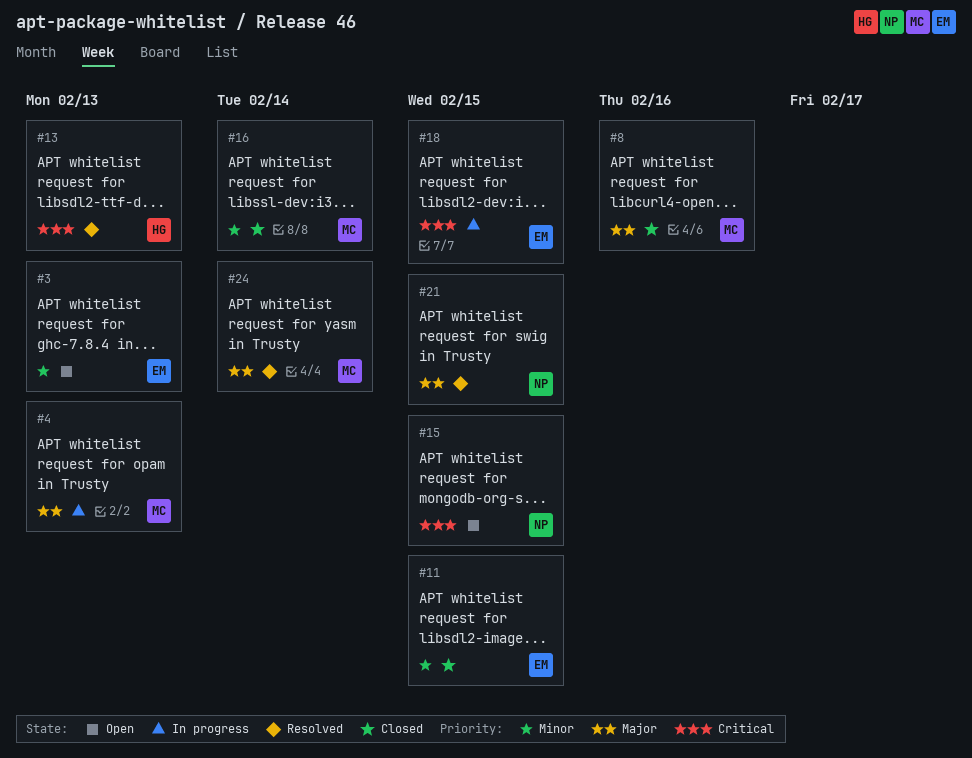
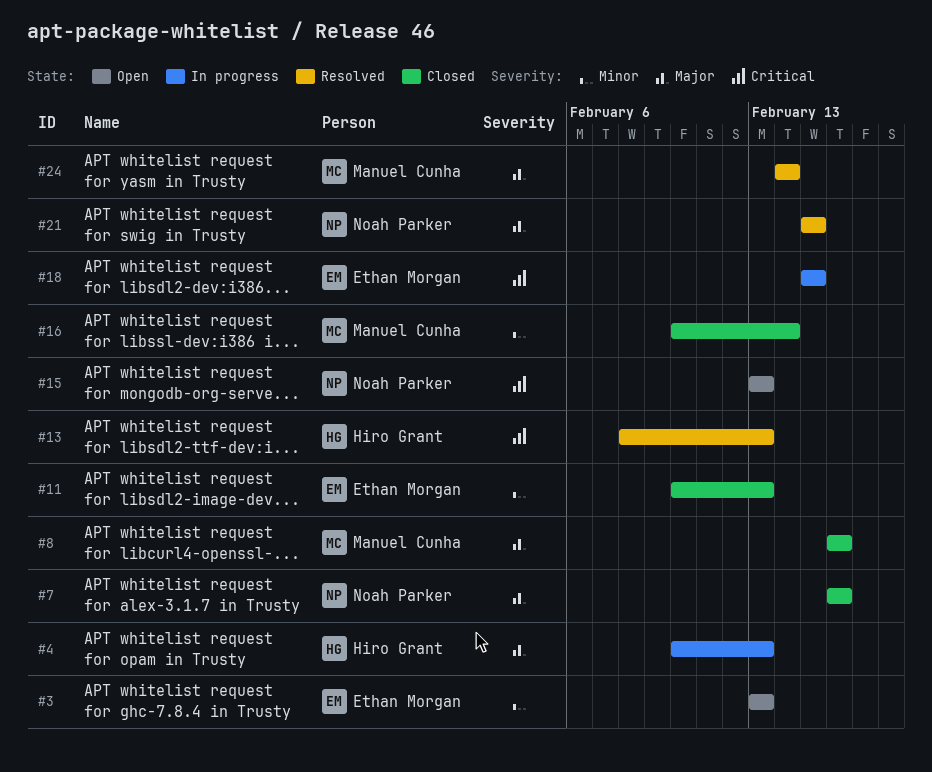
#4, owner: Manuel Cunha -> Hiro Grant
#7: none -> present
#11, due: Feb 15 -> Feb 13
#15, due: Feb 15 -> Feb 13

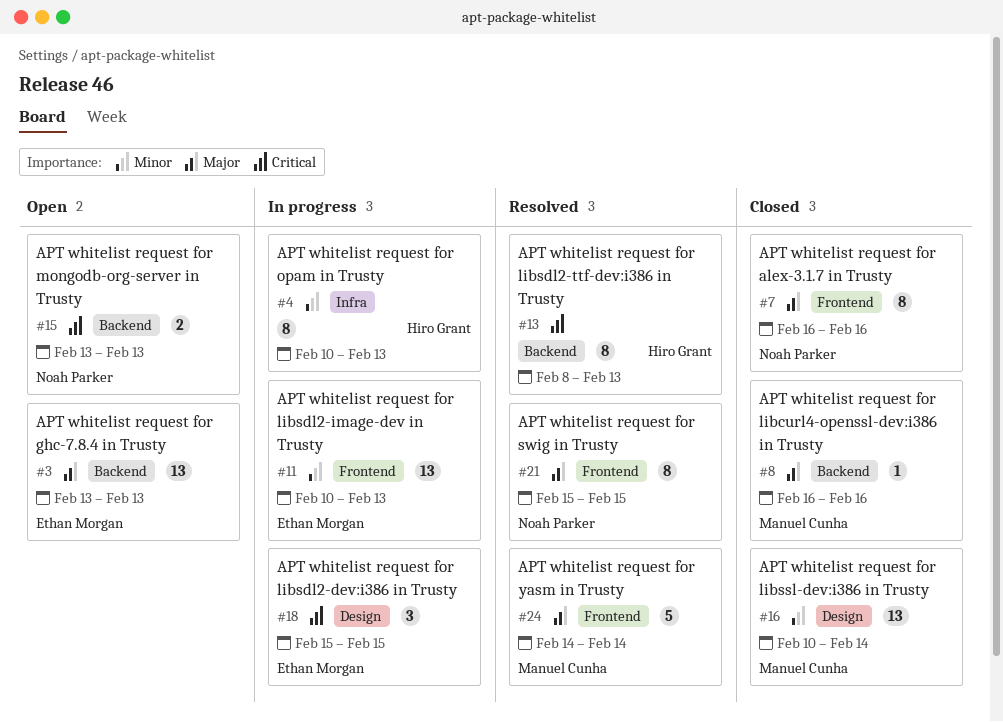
#3, priority: Minor -> Major
#4, priority: Major -> Minor
#11, status: Closed -> In progress

